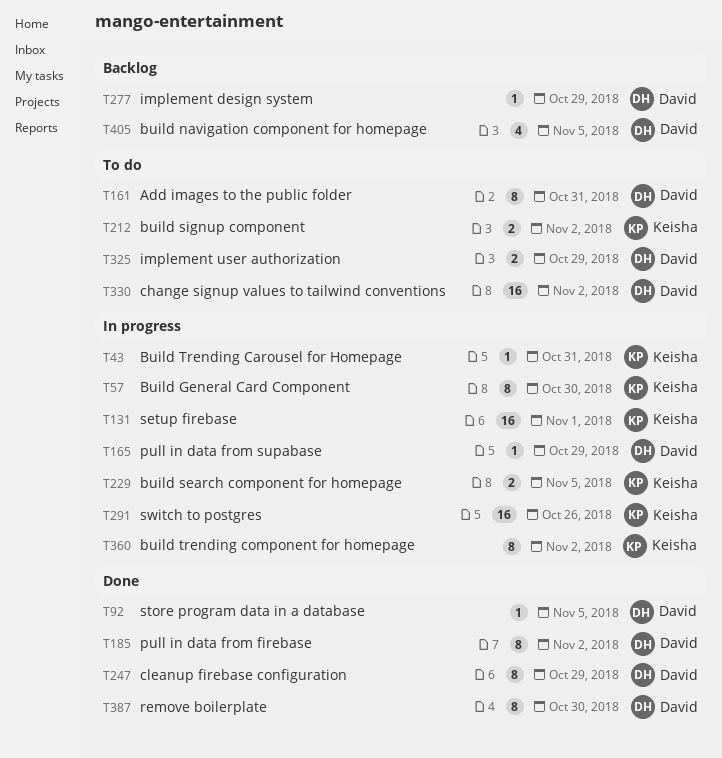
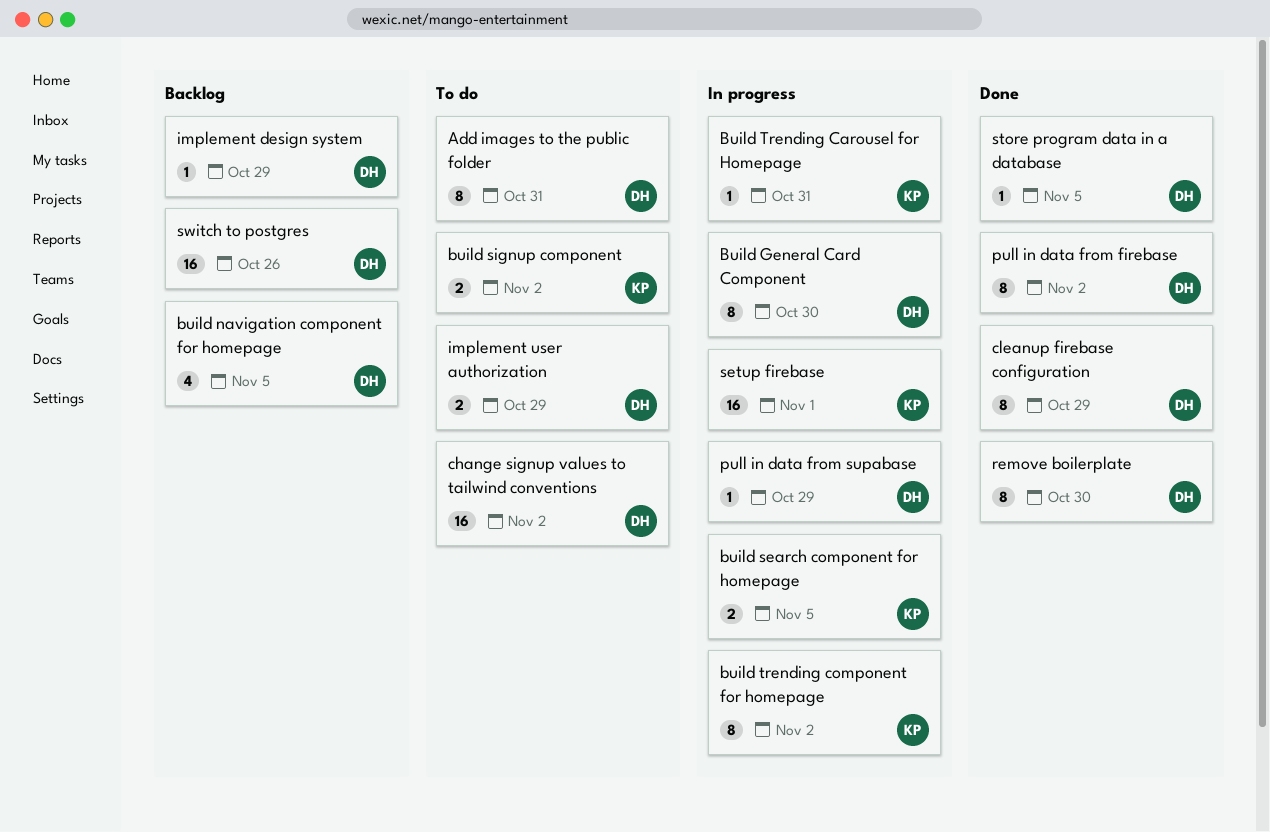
Build General Card Component, owner: Keisha -> David
switch to postgres, status: In progress -> Backlog
switch to postgres, owner: Keisha -> David

